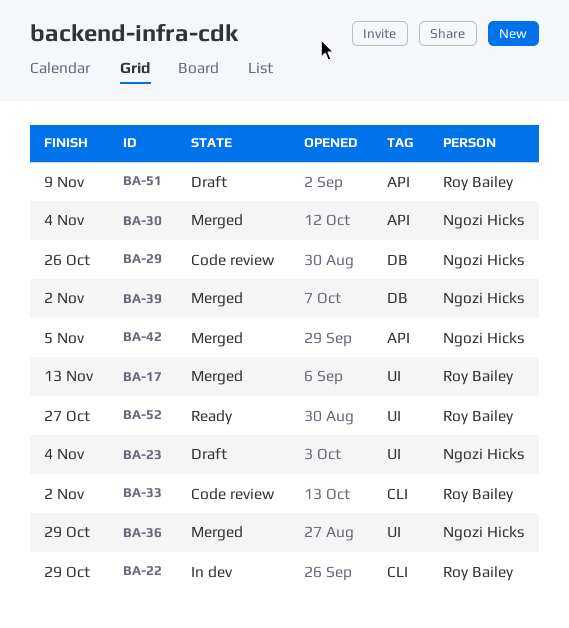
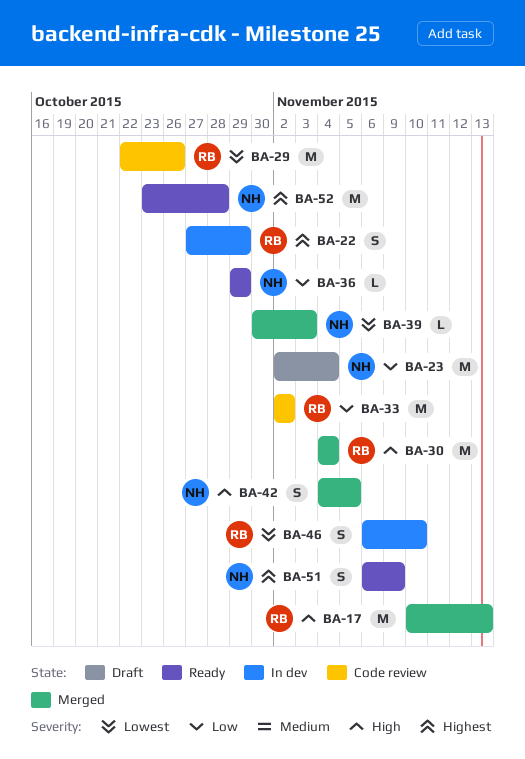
BA-29, owner: Ngozi Hicks -> Roy Bailey
BA-30, owner: Ngozi Hicks -> Roy Bailey
BA-36, status: Merged -> Ready
BA-39, due: Nov 2 -> Nov 3
BA-46: none -> present
BA-51, status: Draft -> Ready
BA-51, owner: Roy Bailey -> Ngozi Hicks
BA-52, owner: Roy Bailey -> Ngozi Hicks
BA-52, due: Oct 27 -> Oct 28

